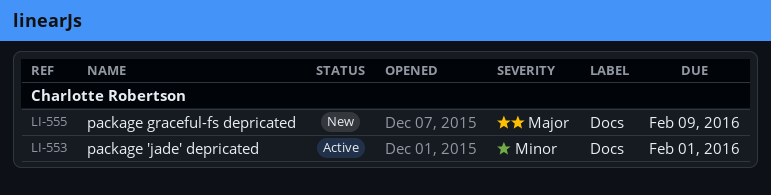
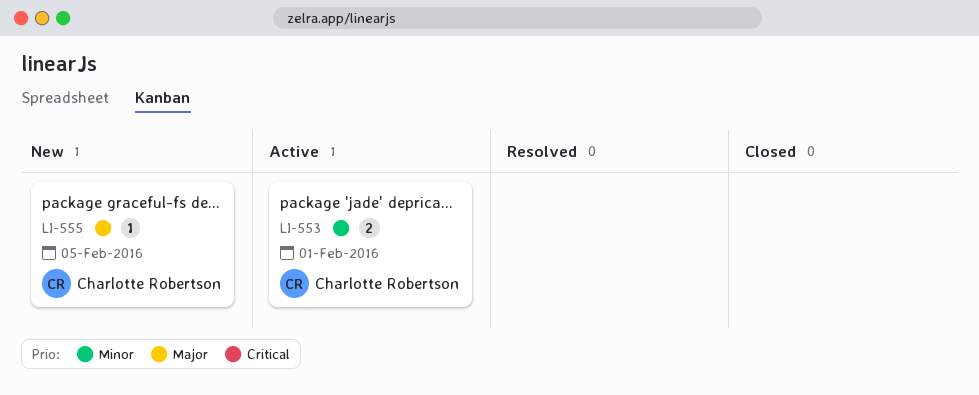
LI-555, due: Feb 9 -> Feb 5

